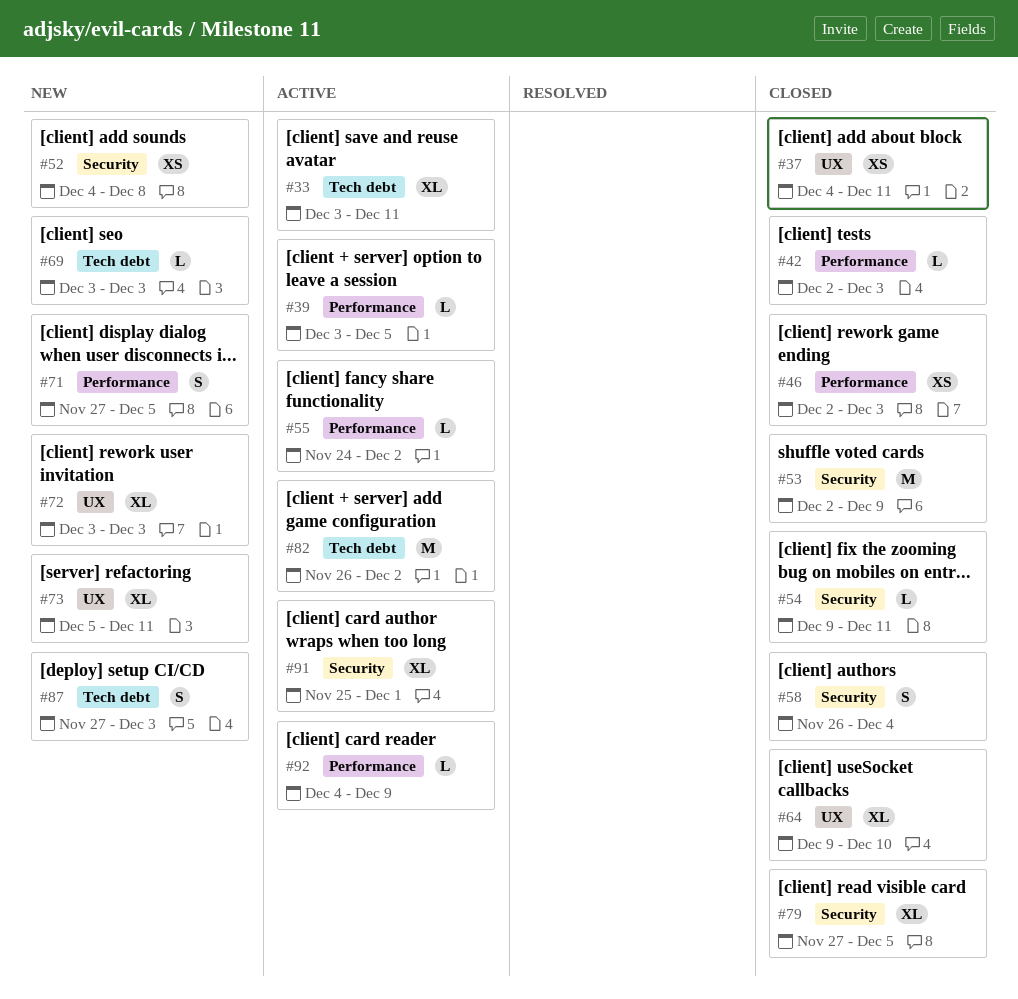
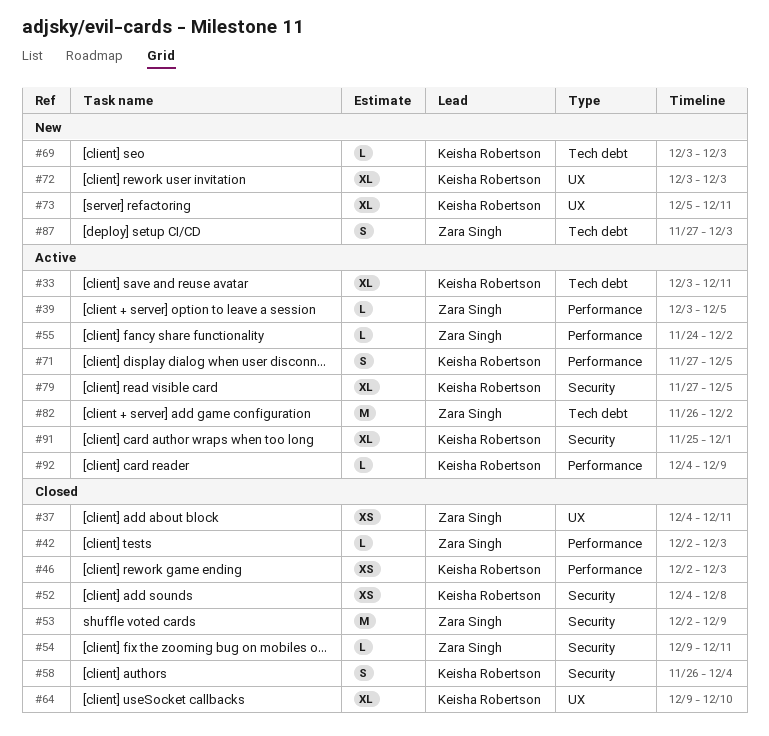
#52, status: New -> Closed
#71, status: New -> Active
#79, status: Closed -> Active

